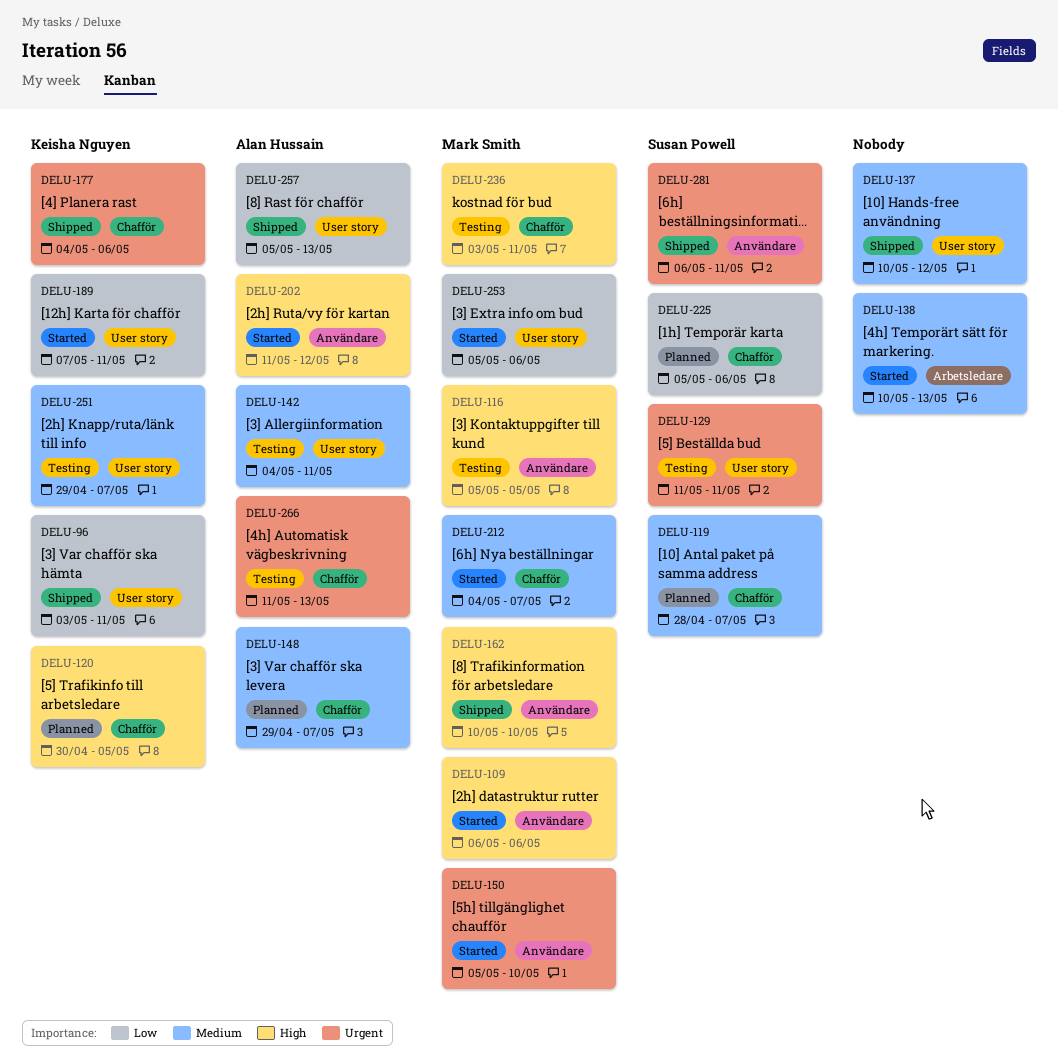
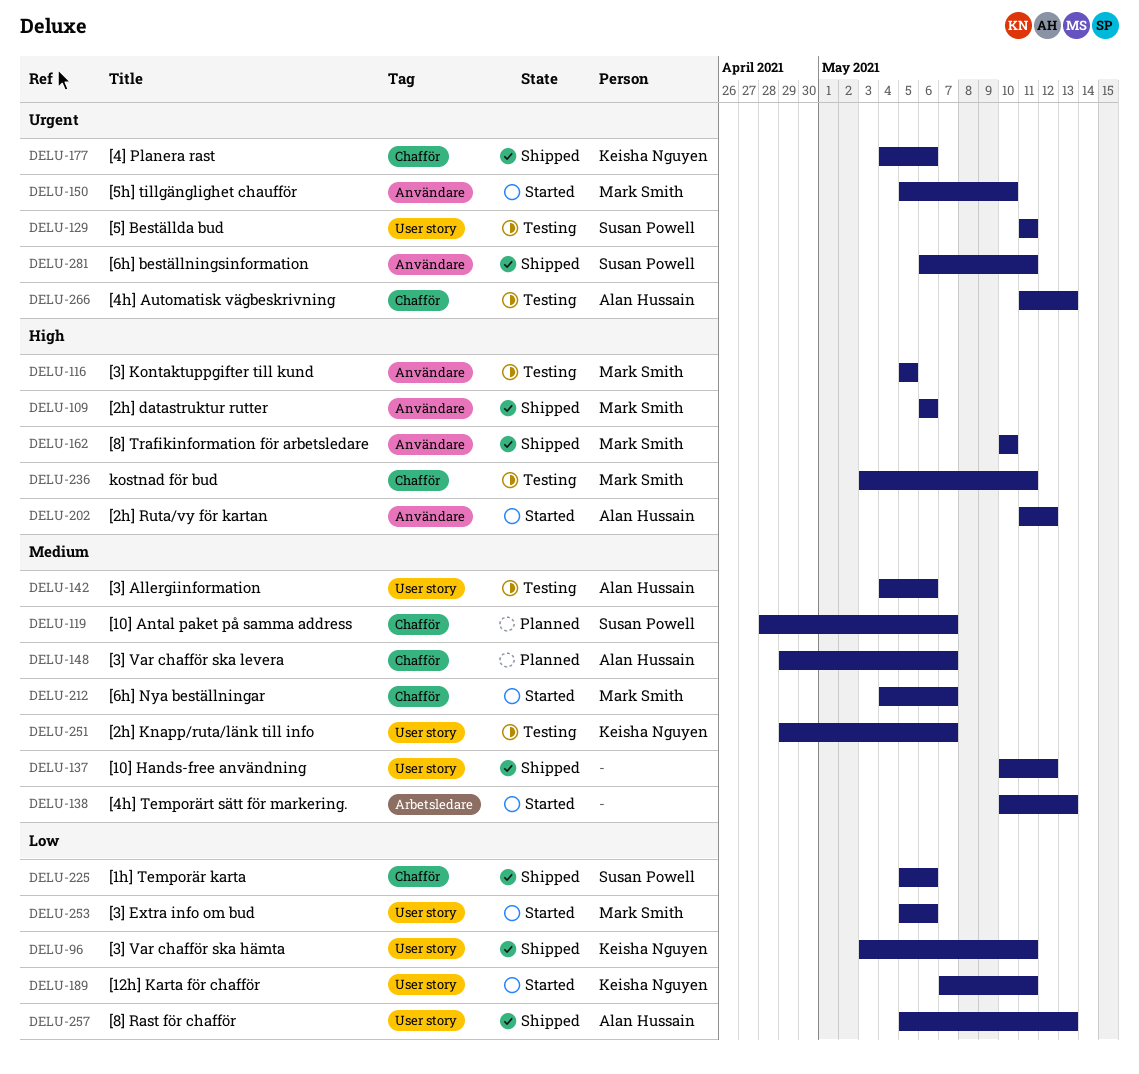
DELU-109, status: Started -> Shipped
DELU-120: present -> none
DELU-142, due: May 11 -> May 6
DELU-225, status: Planned -> Shipped

